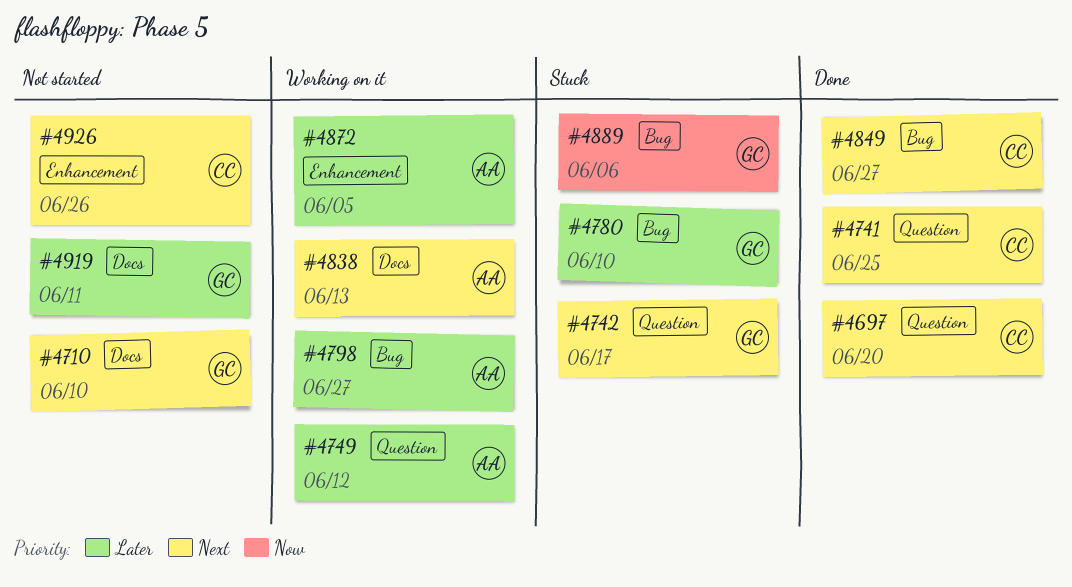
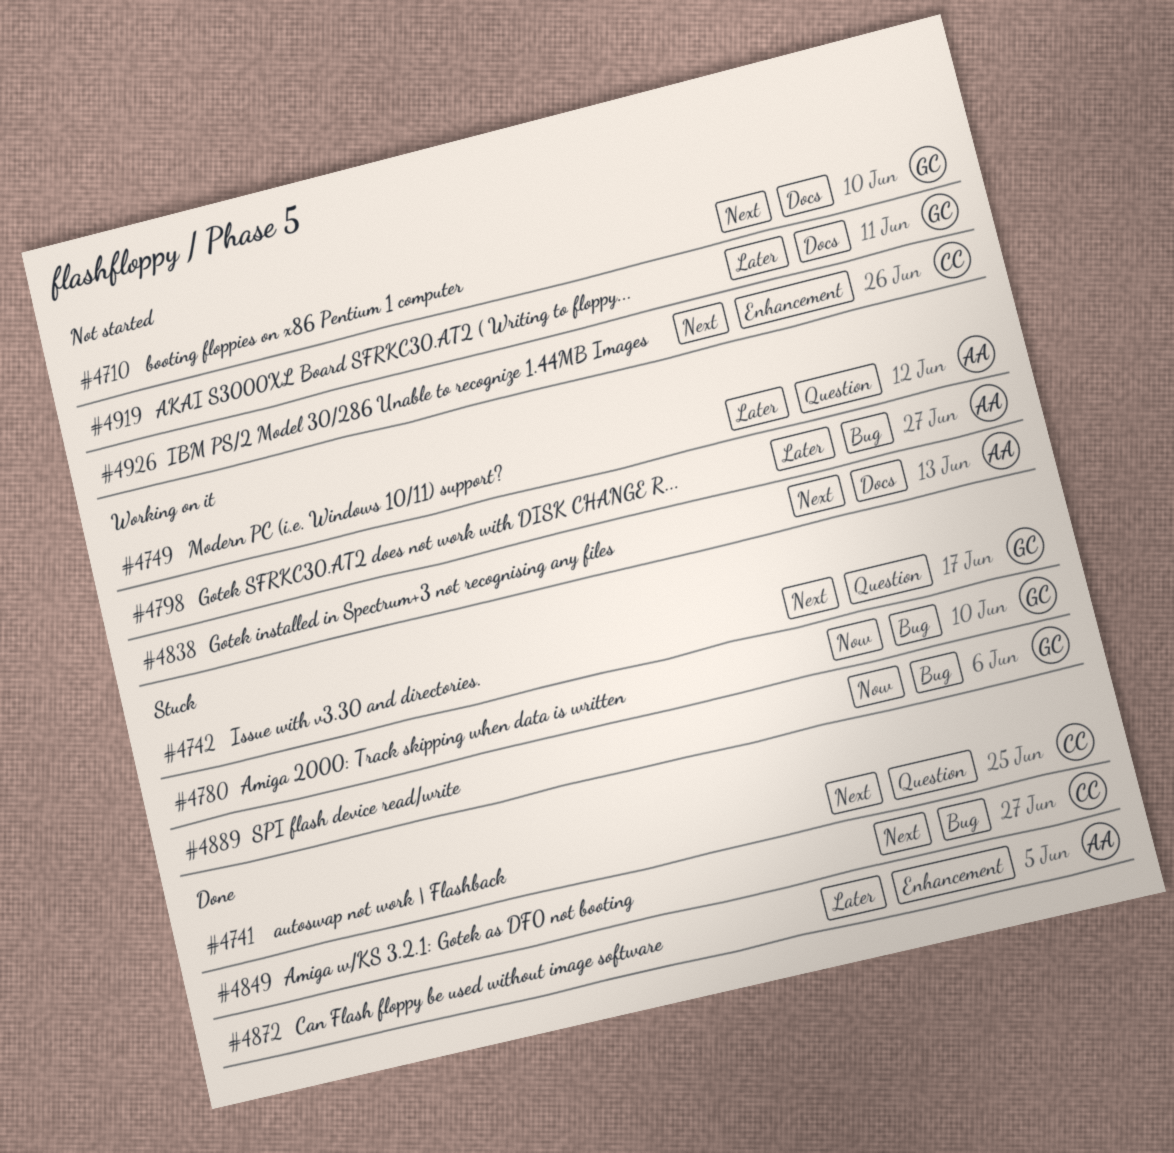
#4697: present -> none
#4780, priority: Later -> Now
#4872, status: Working on it -> Done

